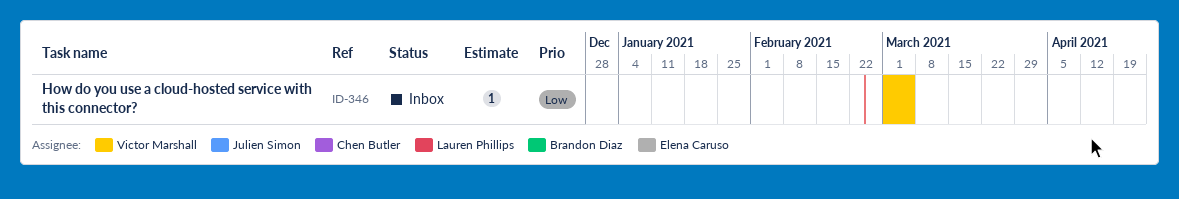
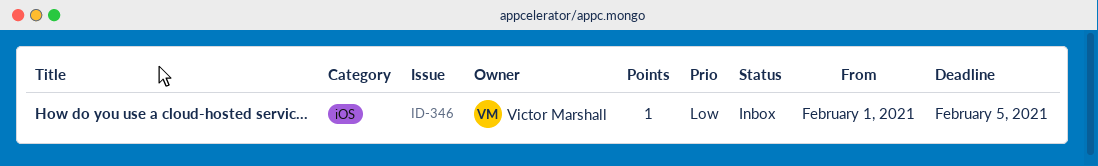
ID-346, start: Mar 1 -> Feb 1
ID-346, due: Mar 5 -> Feb 5

